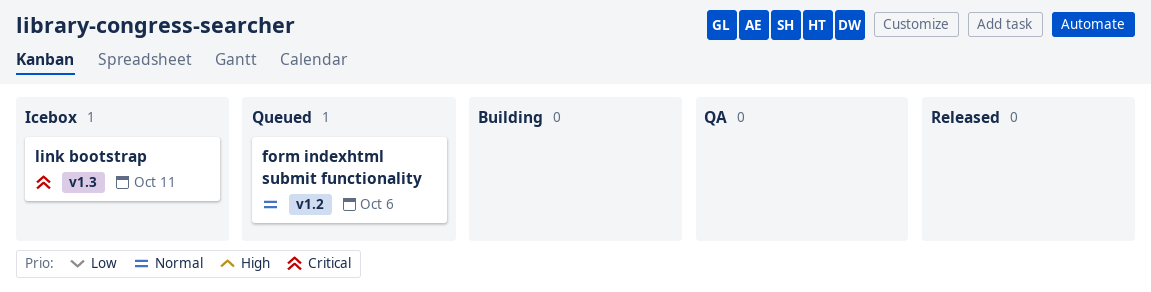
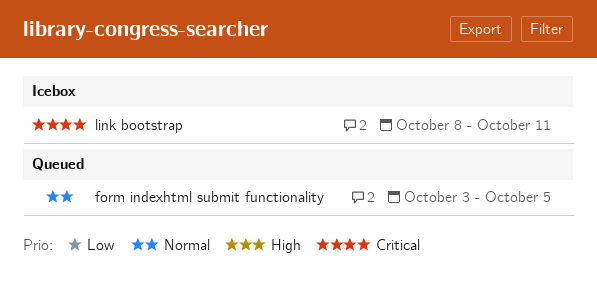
form indexhtml submit functionality, due: Oct 6 -> Oct 5

